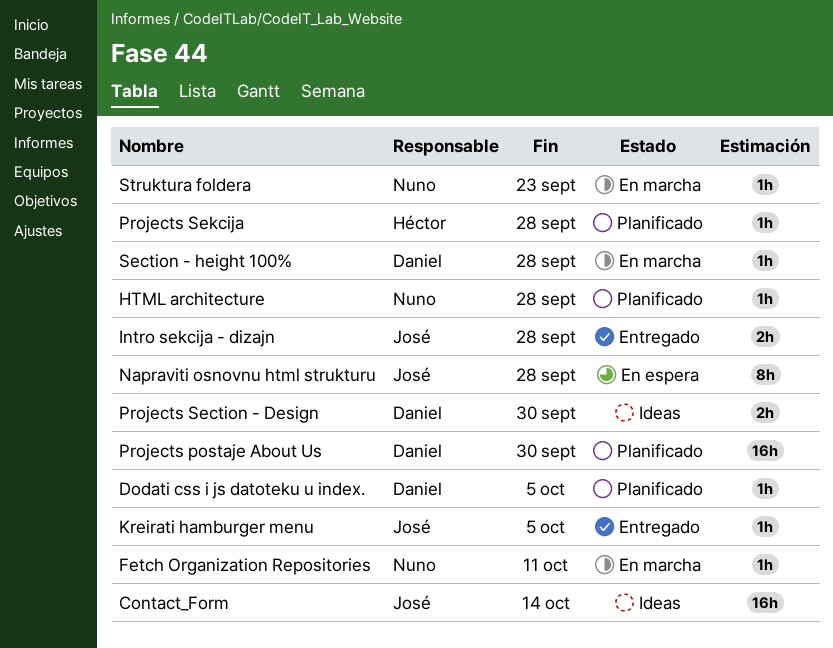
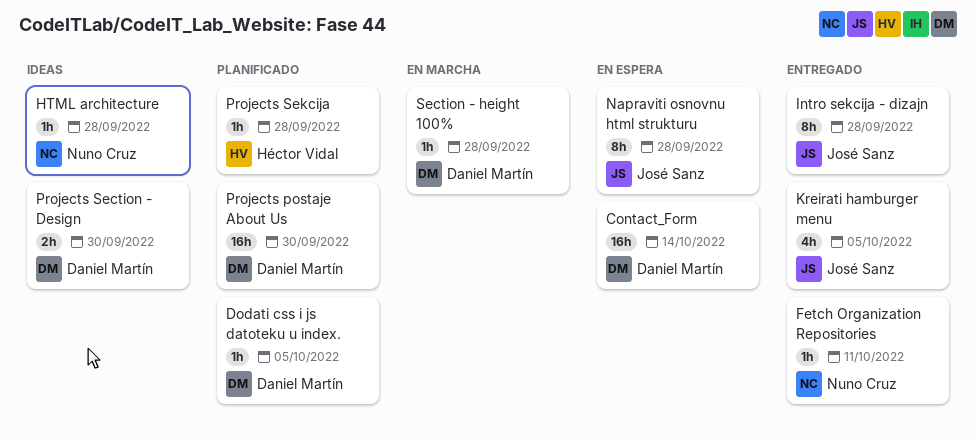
Contact_Form, status: Ideas -> En espera
Contact_Form, owner: José Sanz -> Daniel Martín
Fetch Organization Repositories, status: En marcha -> Entregado
HTML architecture, status: Planificado -> Ideas
Intro sekcija - dizajn, estimate: 2h -> 8h
Kreirati hamburger menu, estimate: 1h -> 4h
Struktura foldera: present -> none

